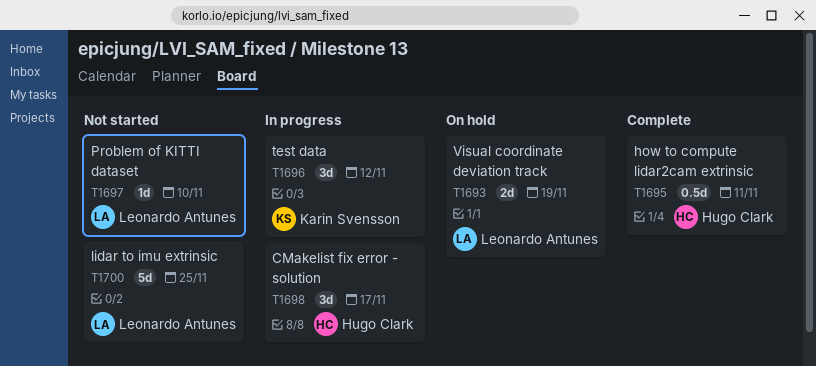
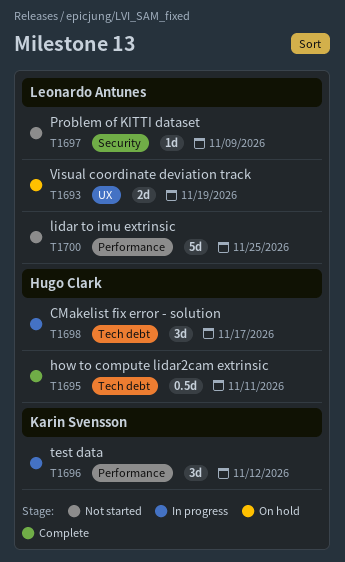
T1697, due: Nov 10 -> Nov 9

